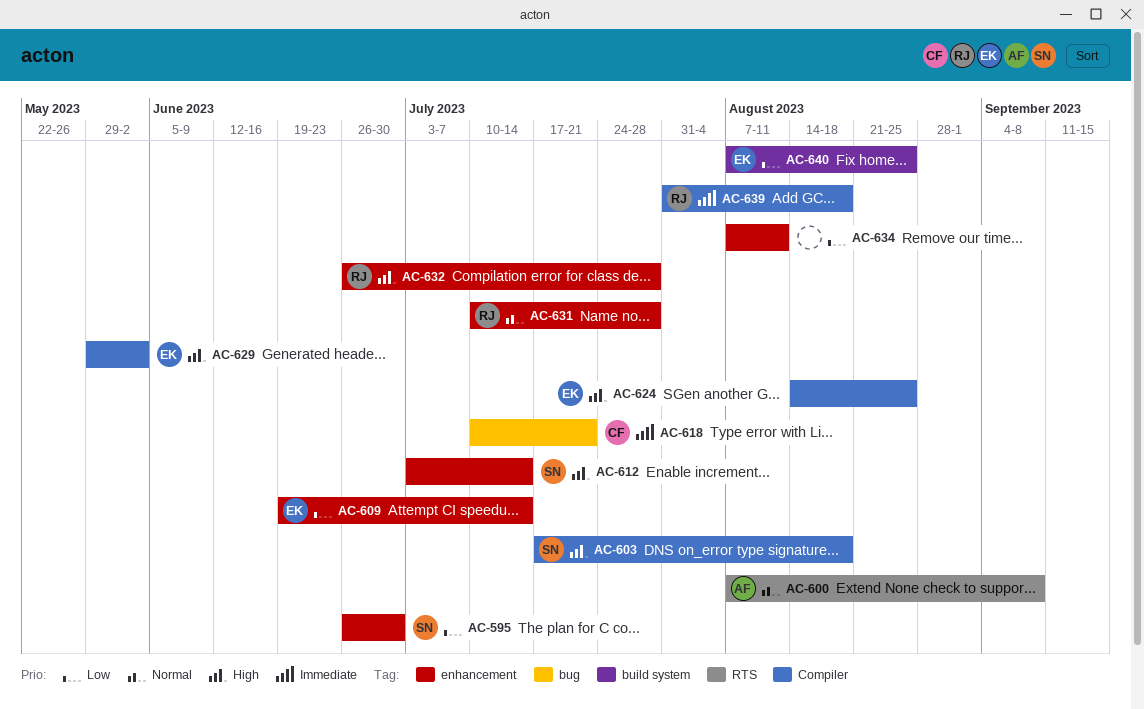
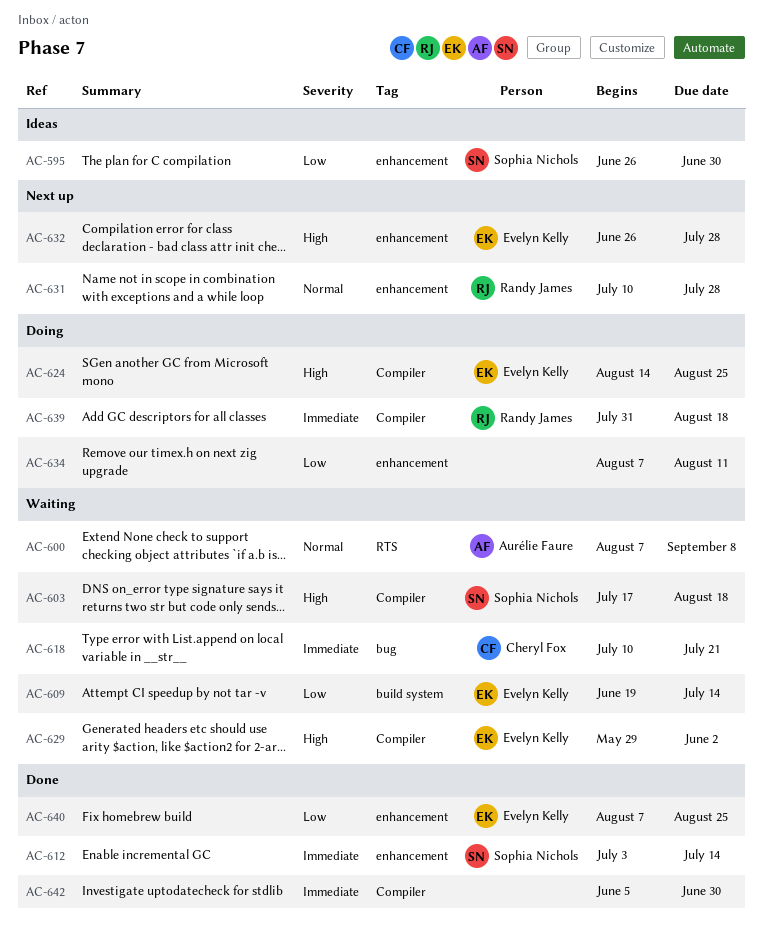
AC-609, label: enhancement -> build system
AC-612, priority: High -> Immediate
AC-632, owner: Randy James -> Evelyn Kelly
AC-640, label: build system -> enhancement
AC-642: none -> present

